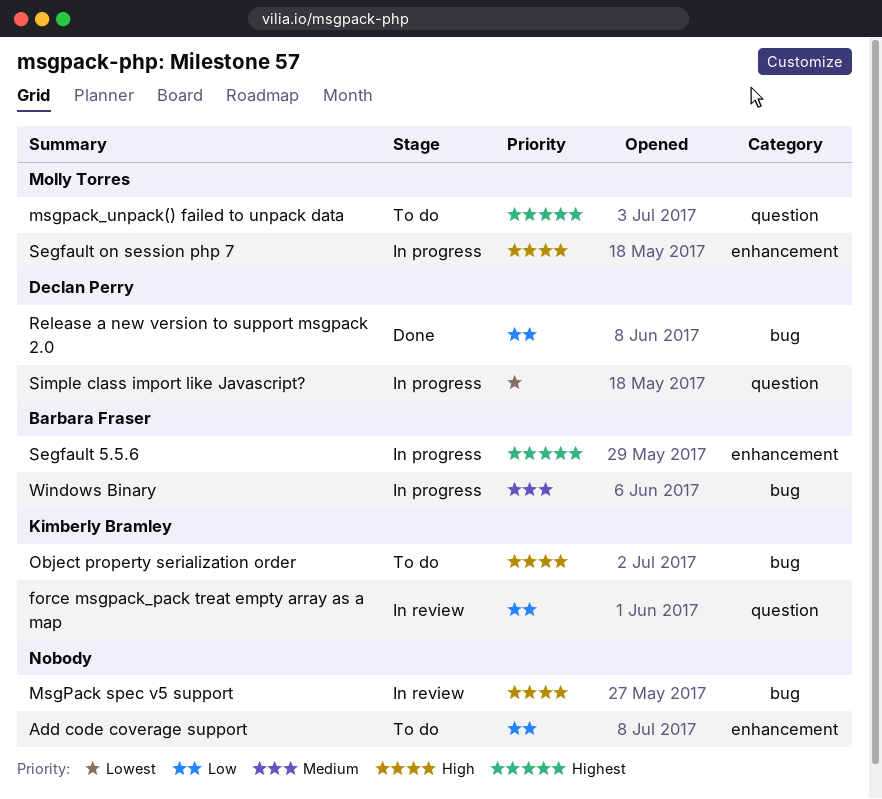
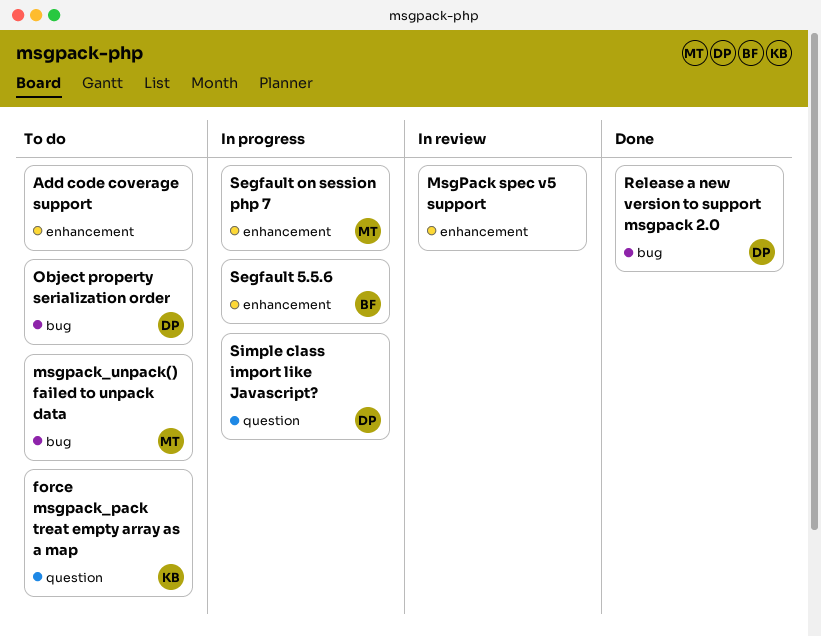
force msgpack_pack treat empty array as a map, status: In review -> To do
MsgPack spec v5 support, label: bug -> enhancement
msgpack_unpack() failed to unpack data, label: question -> bug
Object property serialization order, owner: Kimberly Bramley -> Declan Perry
Windows Binary: present -> none

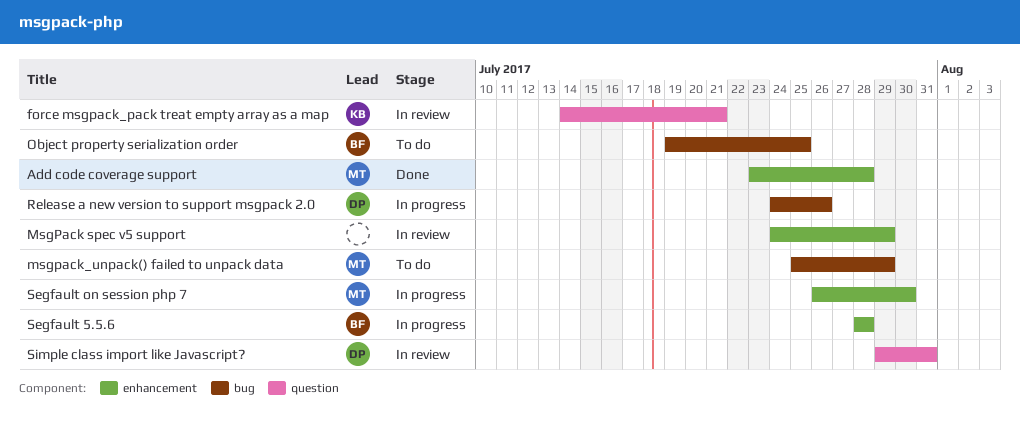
Add code coverage support, status: To do -> Done
Add code coverage support, owner: none -> MT
force msgpack_pack treat empty array as a map, status: To do -> In review
Object property serialization order, owner: DP -> BF
Release a new version to support msgpack 2.0, status: Done -> In progress
Simple class import like Javascript?, status: In progress -> In review

